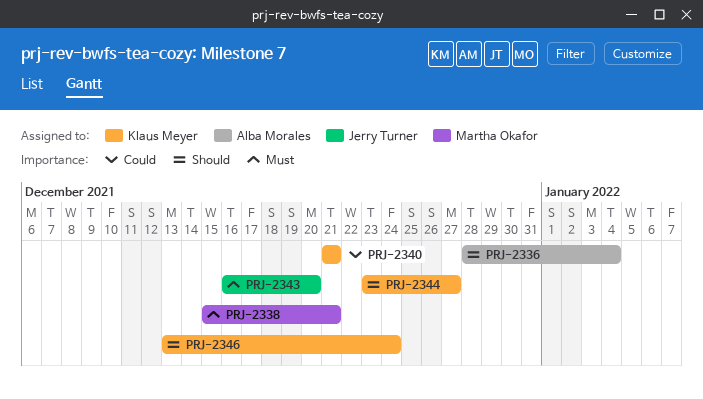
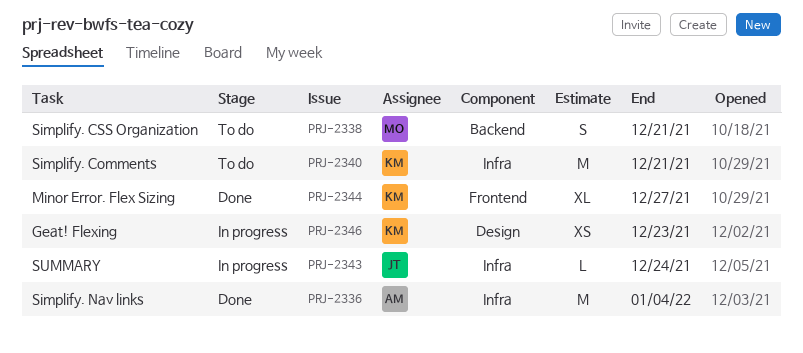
PRJ-2343, due: Dec 20 -> Dec 24
PRJ-2346, due: Dec 24 -> Dec 23

